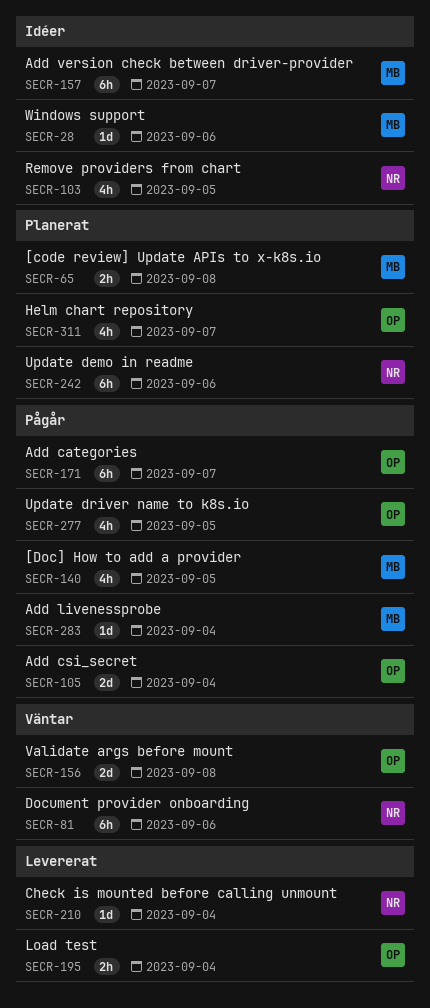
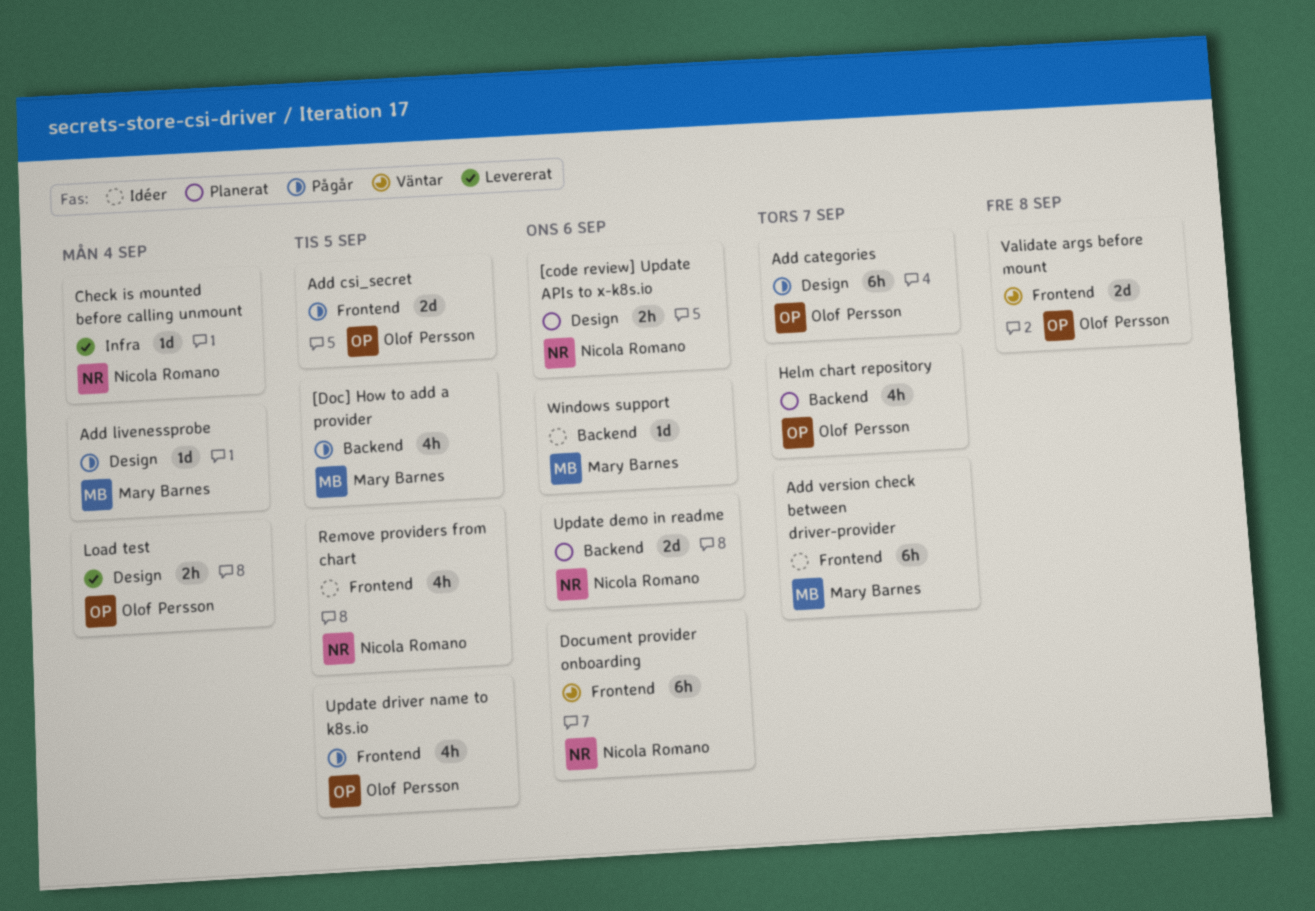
[code review] Update APIs to x-k8s.io, owner: Mary Barnes -> Nicola Romano
[code review] Update APIs to x-k8s.io, due: Sep 8 -> Sep 6
Add csi_secret, due: Sep 4 -> Sep 5
Update demo in readme, estimate: 6h -> 2d

